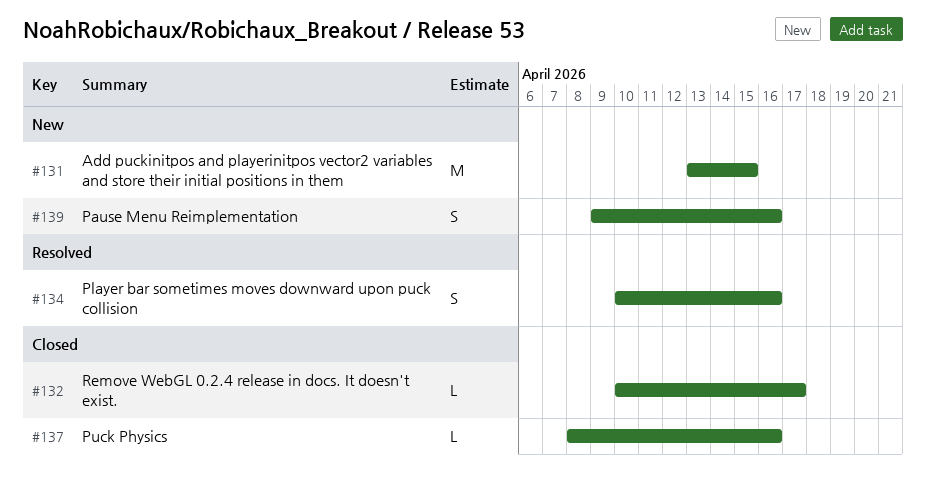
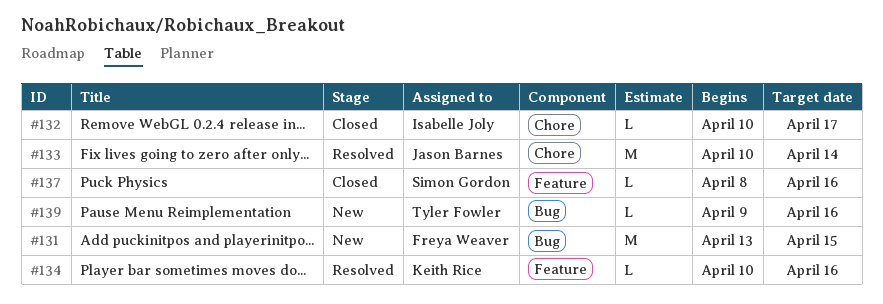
#133: none -> present
#134, estimate: S -> L
#139, estimate: S -> L

